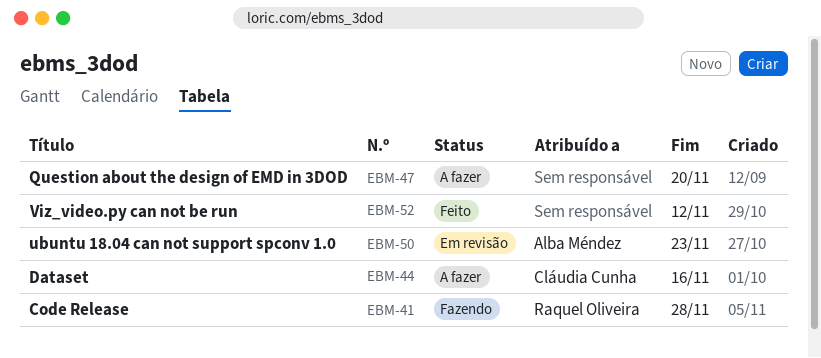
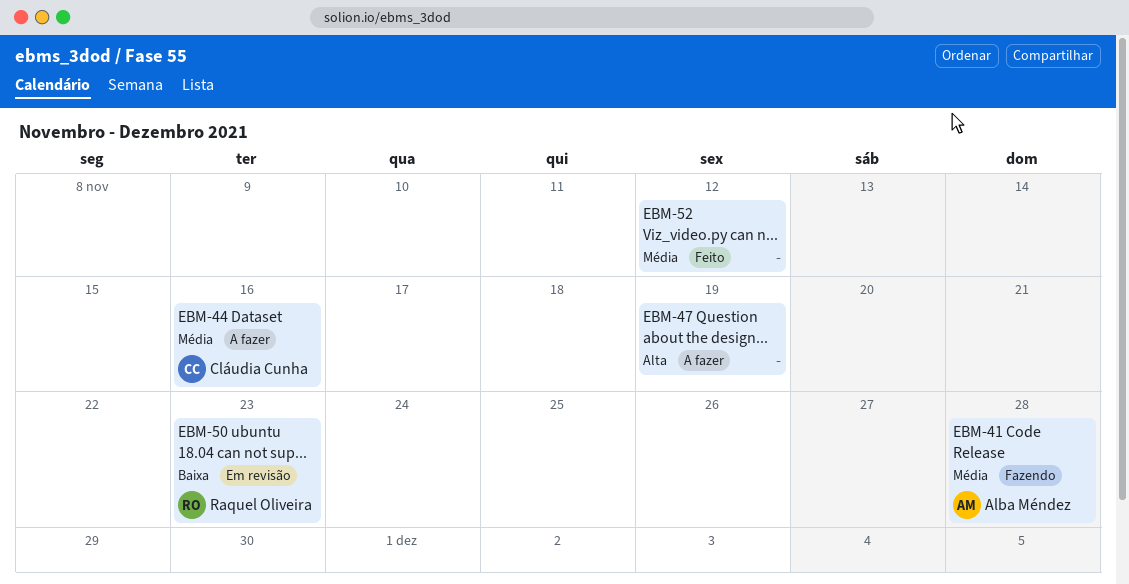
EBM-41, owner: Raquel Oliveira -> Alba Méndez
EBM-47, due: Nov 20 -> Nov 19
EBM-50, owner: Alba Méndez -> Raquel Oliveira

